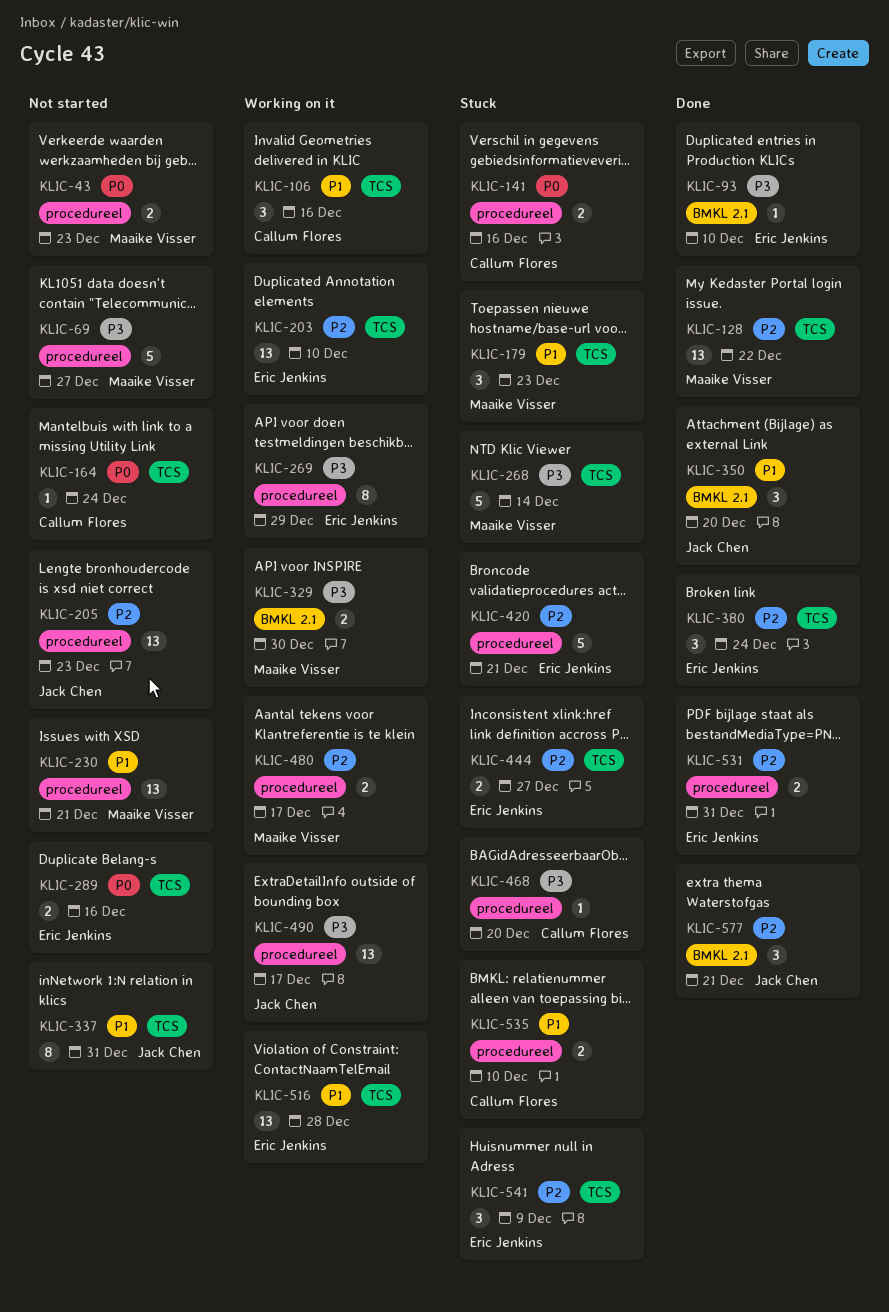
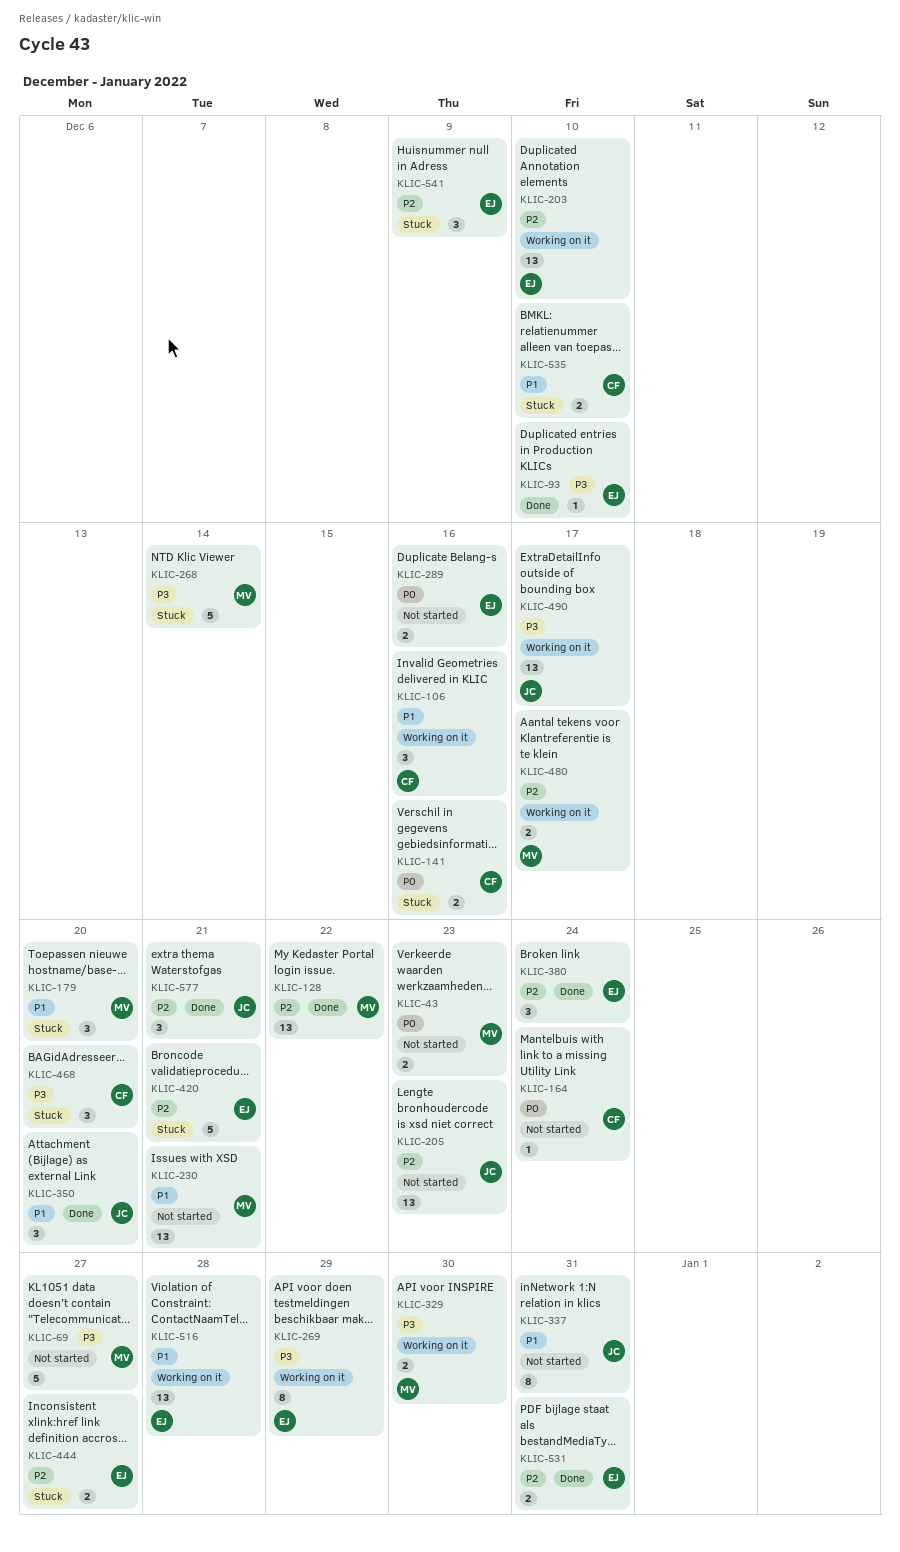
KLIC-179, due: Dec 23 -> Dec 20
KLIC-468, estimate: 1 -> 3

